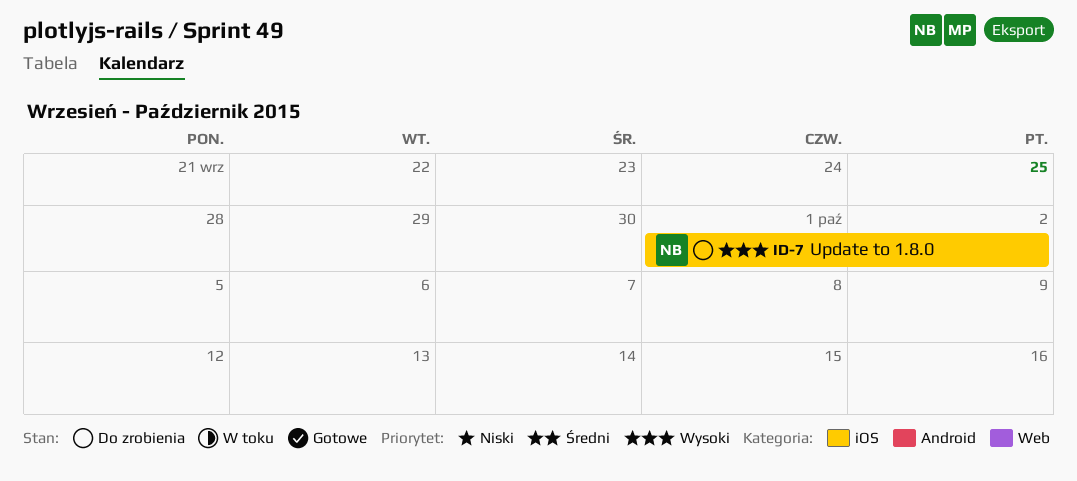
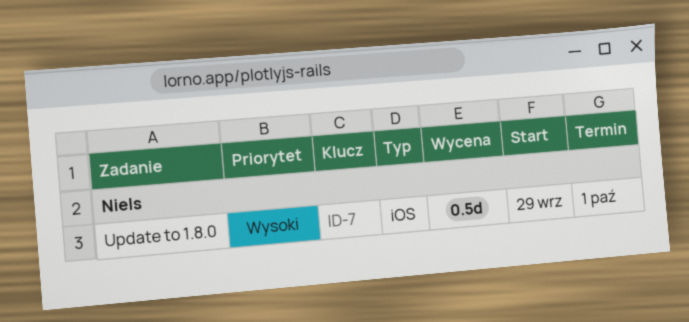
ID-7, start: Oct 1 -> Sep 29
ID-7, due: Oct 2 -> Oct 1

